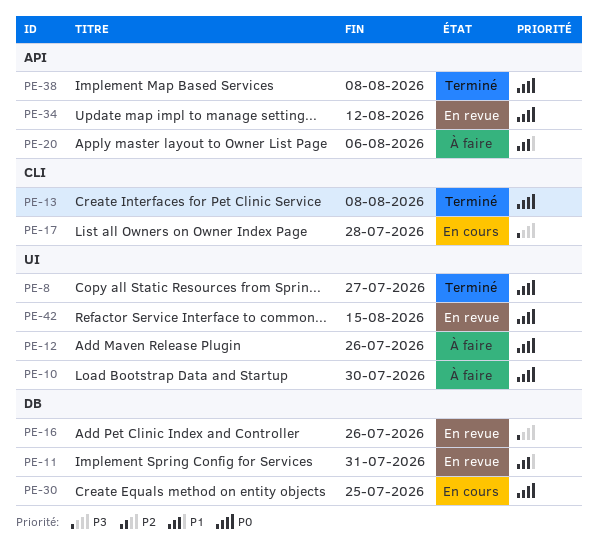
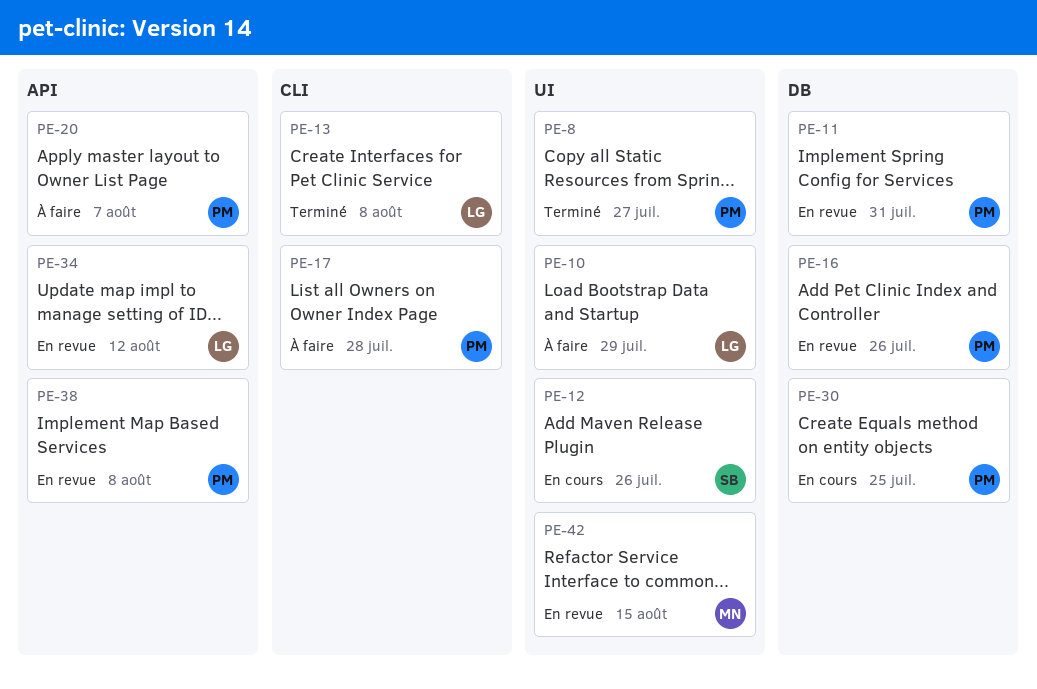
PE-10, due: Jul 30 -> Jul 29
PE-12, status: À faire -> En cours
PE-17, status: En cours -> À faire
PE-20, due: Aug 6 -> Aug 7
PE-38, status: Terminé -> En revue

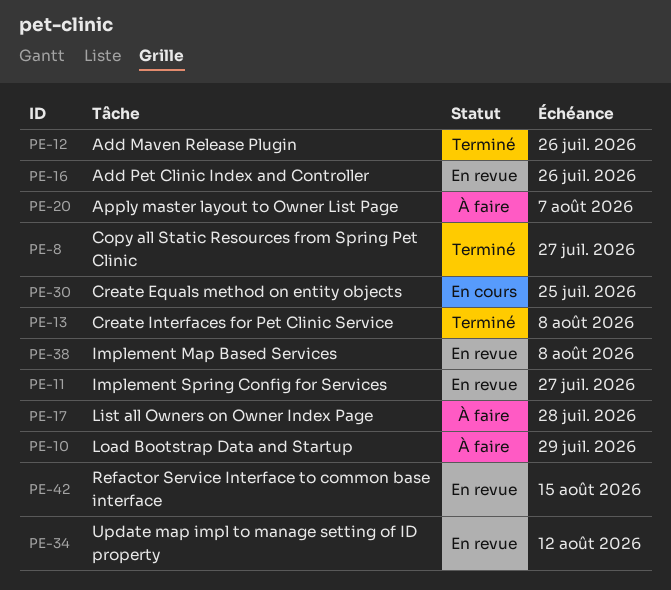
PE-11, due: Jul 31 -> Jul 27
PE-12, status: En cours -> Terminé

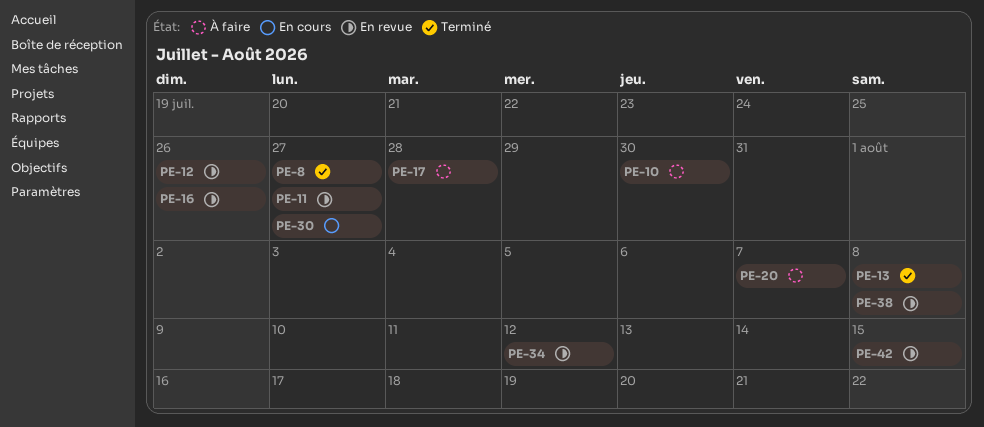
PE-10, due: Jul 29 -> Jul 30
PE-12, status: Terminé -> En revue
PE-30, due: Jul 25 -> Jul 27

